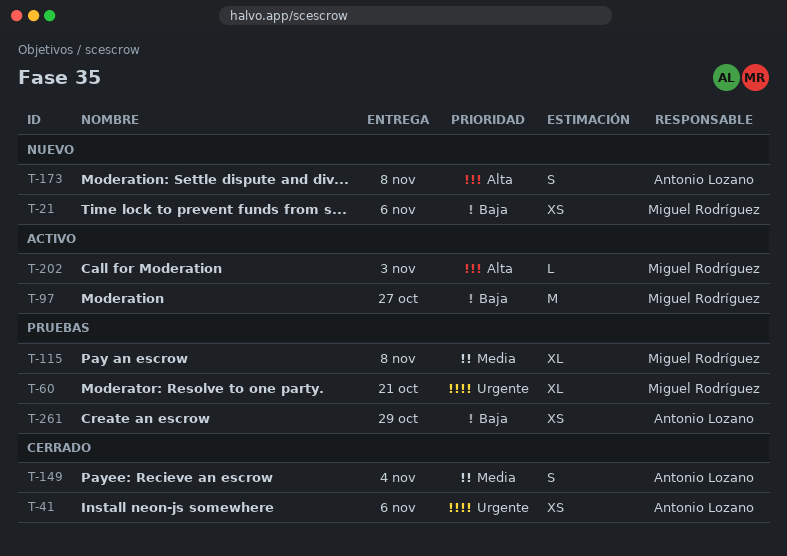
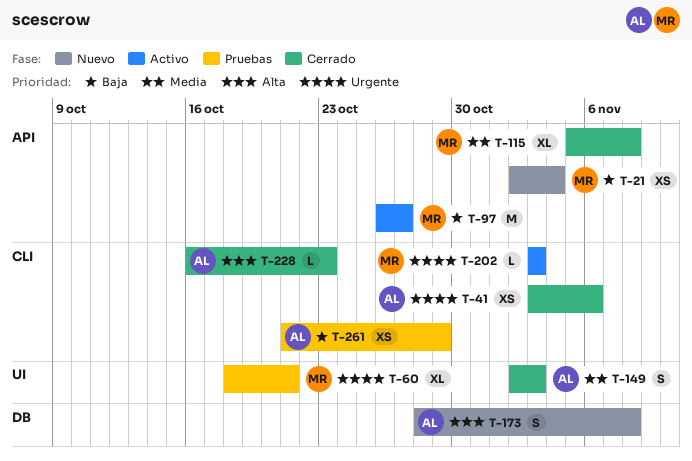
T-21, due: Nov 6 -> Nov 4
T-115, status: Pruebas -> Cerrado
T-149, due: Nov 4 -> Nov 3
T-202, priority: Alta -> Urgente
T-228: none -> present

